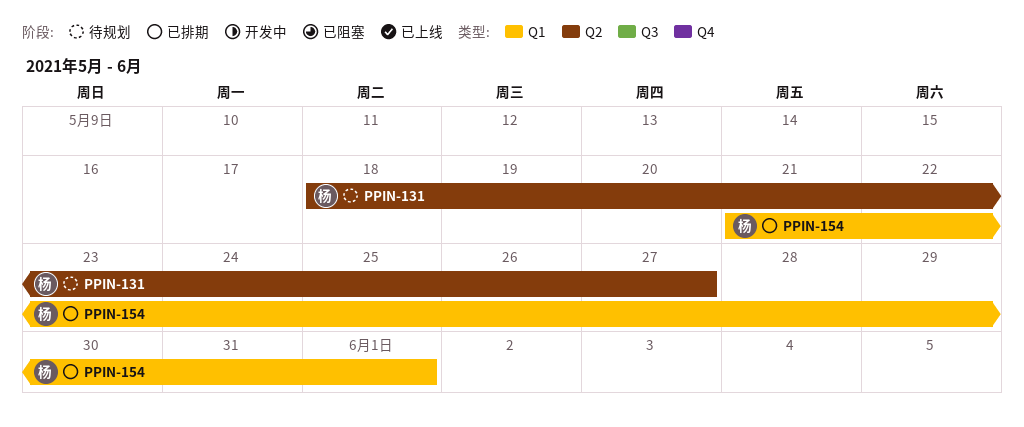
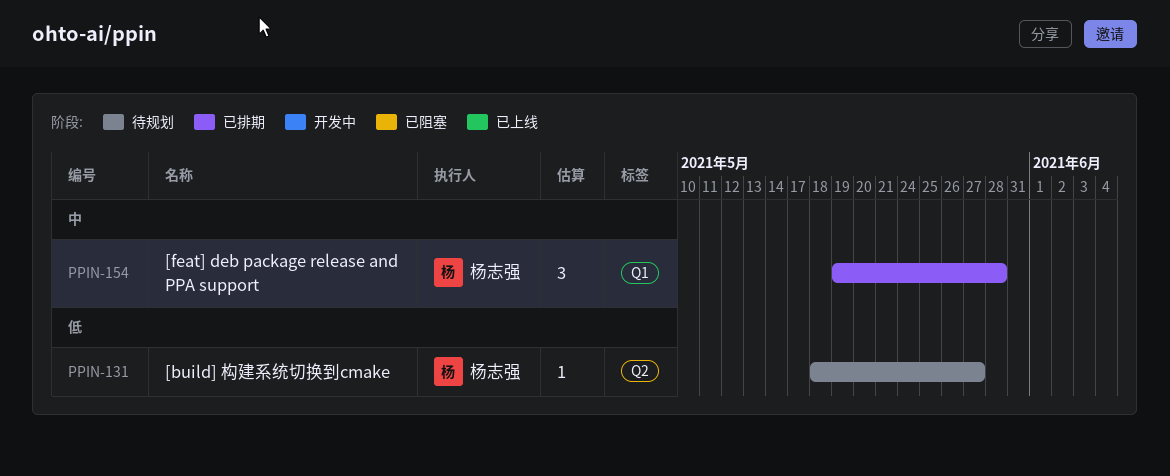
PPIN-154, start: May 21 -> May 19
PPIN-154, due: Jun 1 -> May 28

